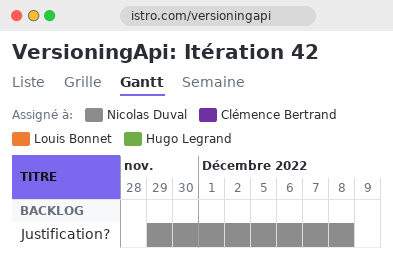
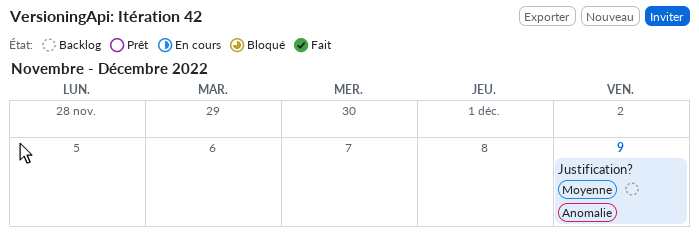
Justification?, due: Dec 8 -> Dec 9

